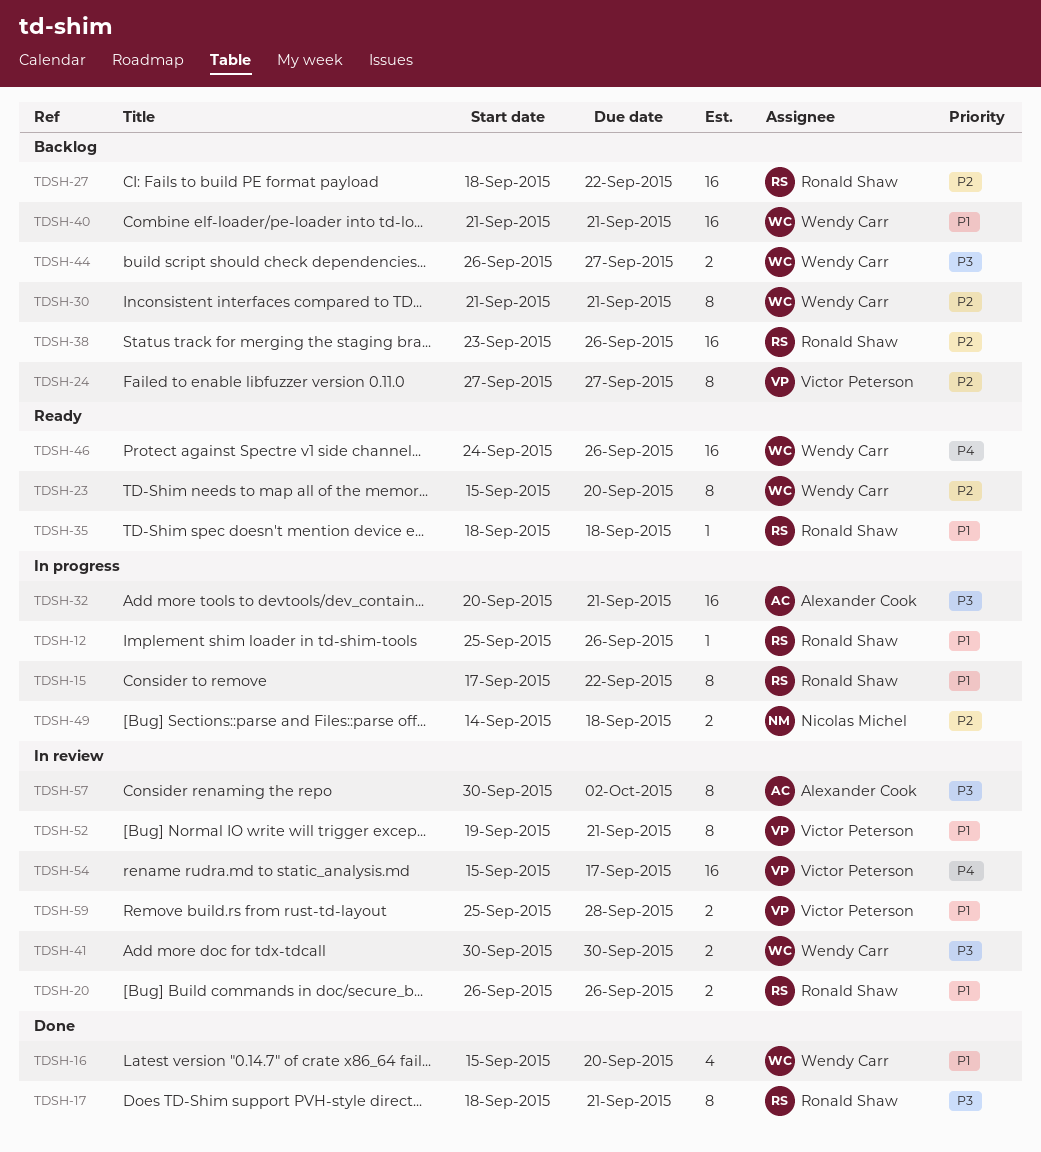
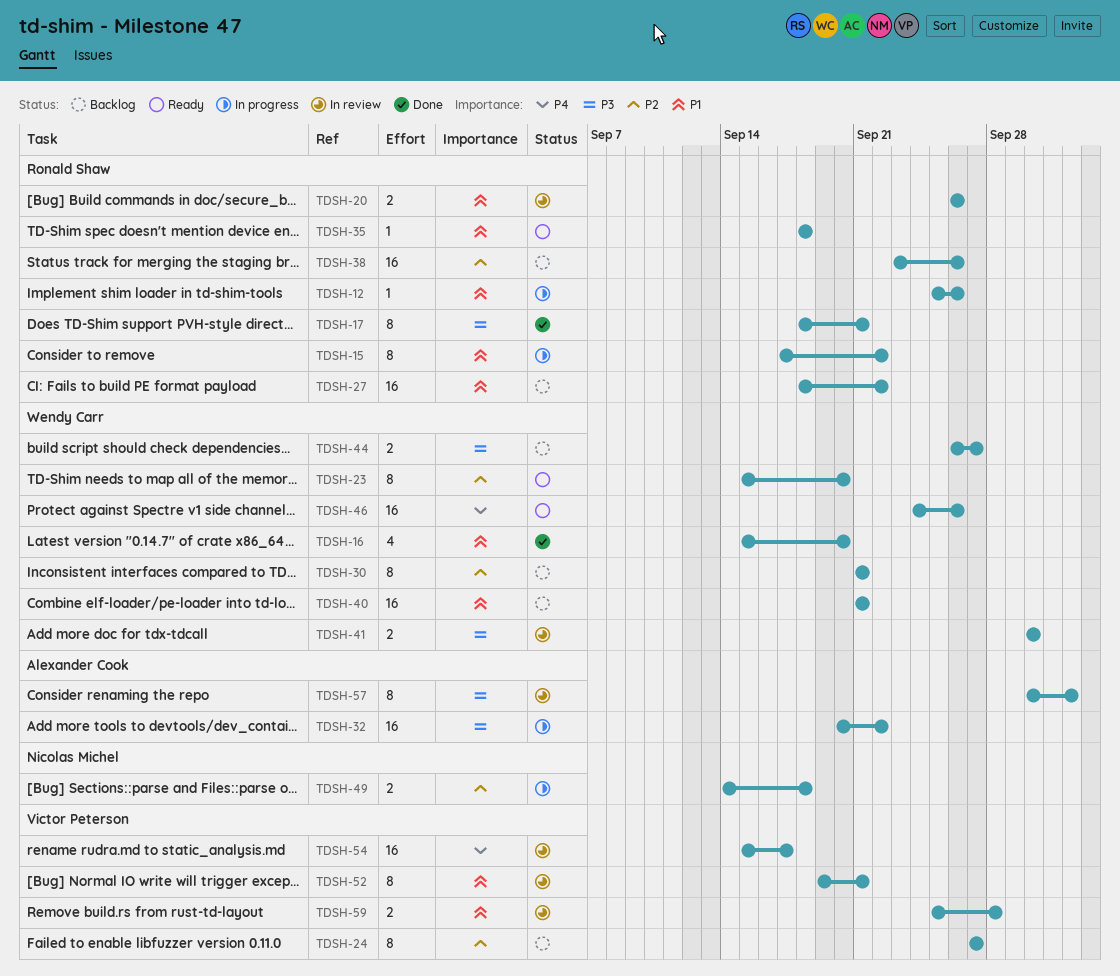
TDSH-27, priority: P2 -> P1
TDSH-32, due: Sep 21 -> Sep 22

